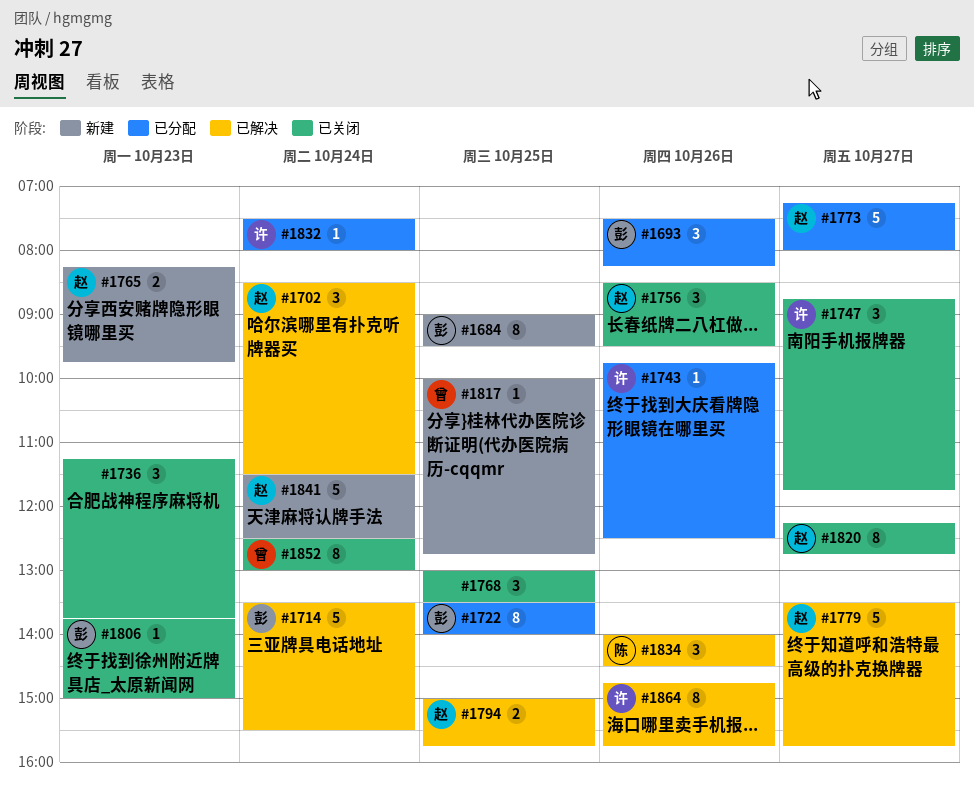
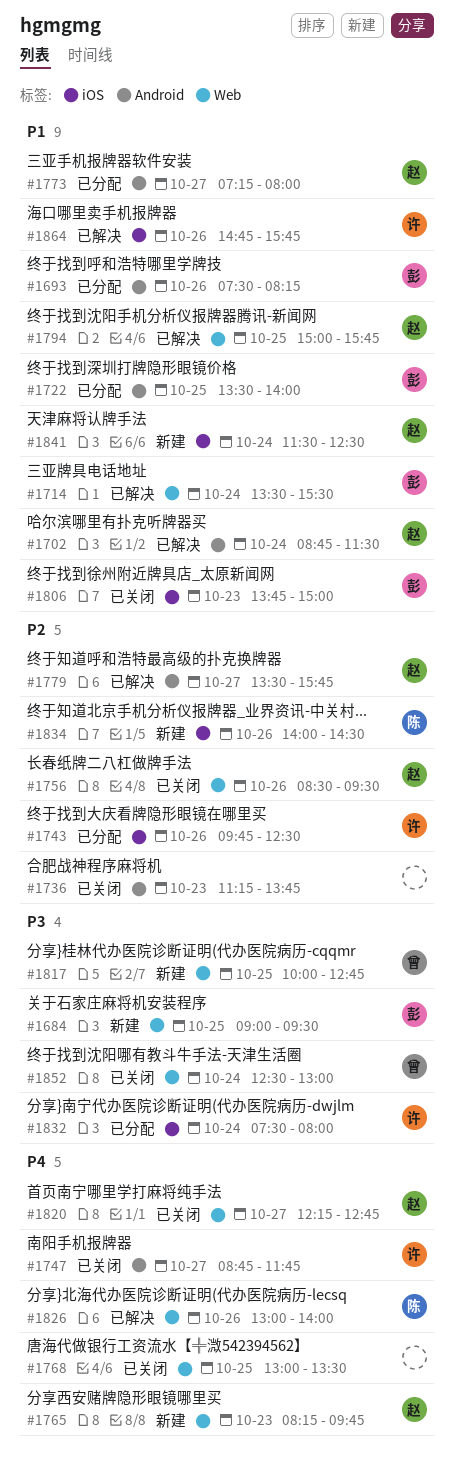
#1702, begins: 08:30 -> 08:45
#1826: none -> present
#1834, status: 已解决 -> 新建

